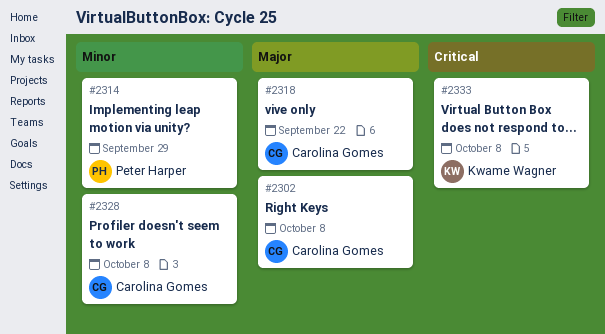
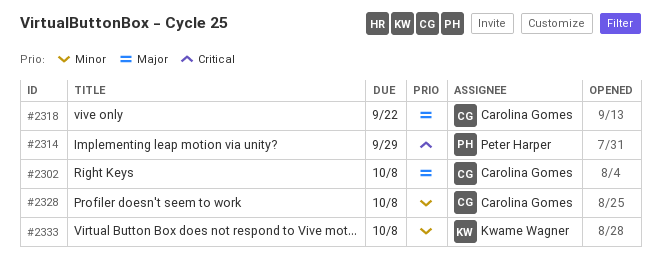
#2314, priority: Minor -> Critical
#2333, priority: Critical -> Minor

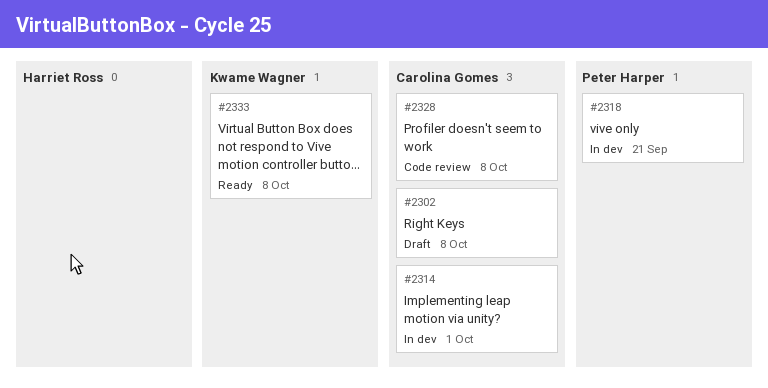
#2314, owner: Peter Harper -> Carolina Gomes
#2314, due: Sep 29 -> Oct 1
#2318, owner: Carolina Gomes -> Peter Harper
#2318, due: Sep 22 -> Sep 21

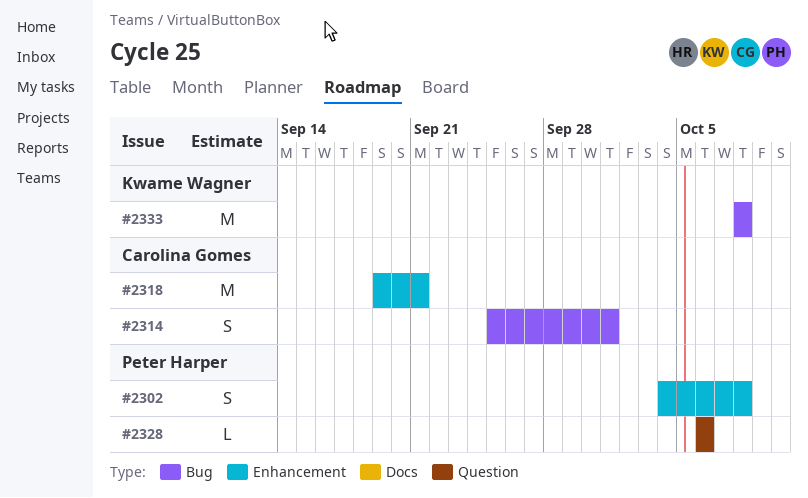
#2302, owner: Carolina Gomes -> Peter Harper
#2318, owner: Peter Harper -> Carolina Gomes
#2328, owner: Carolina Gomes -> Peter Harper
#2328, due: Oct 8 -> Oct 6

